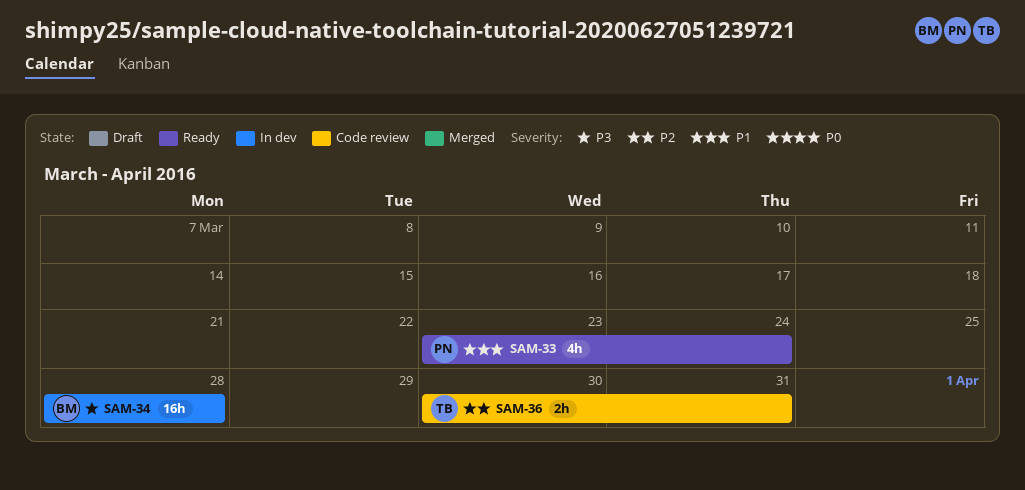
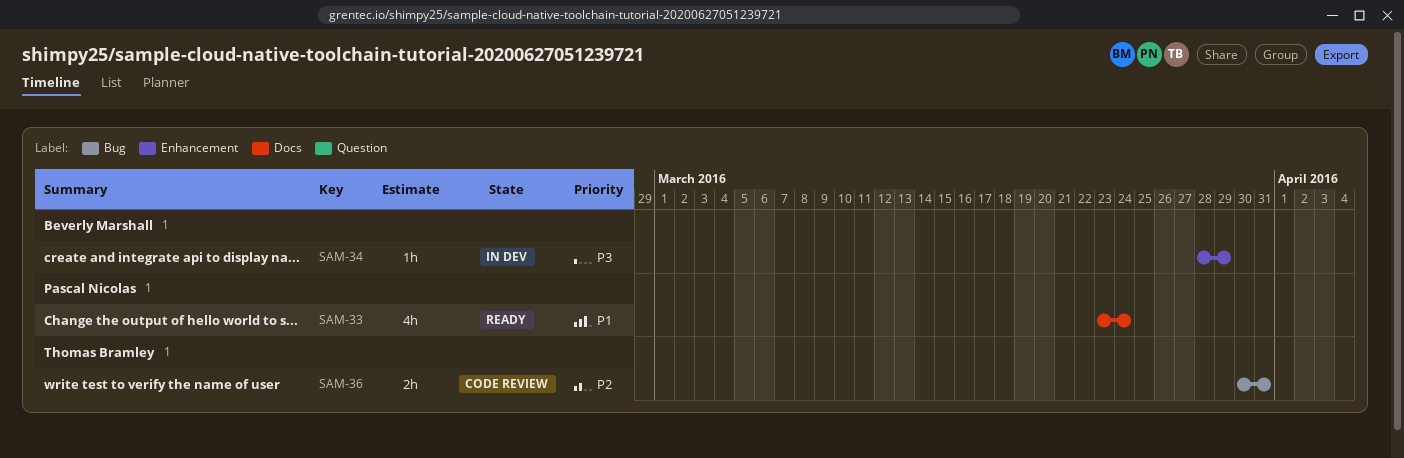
SAM-34, estimate: 16h -> 1h
SAM-34, due: Mar 28 -> Mar 29

